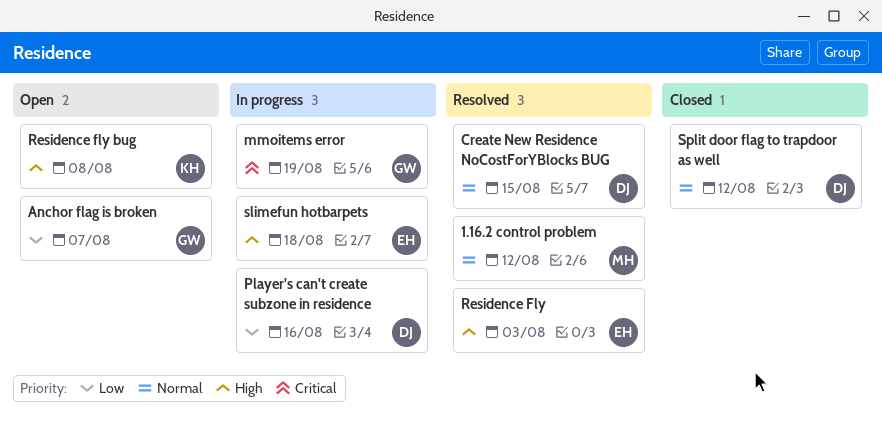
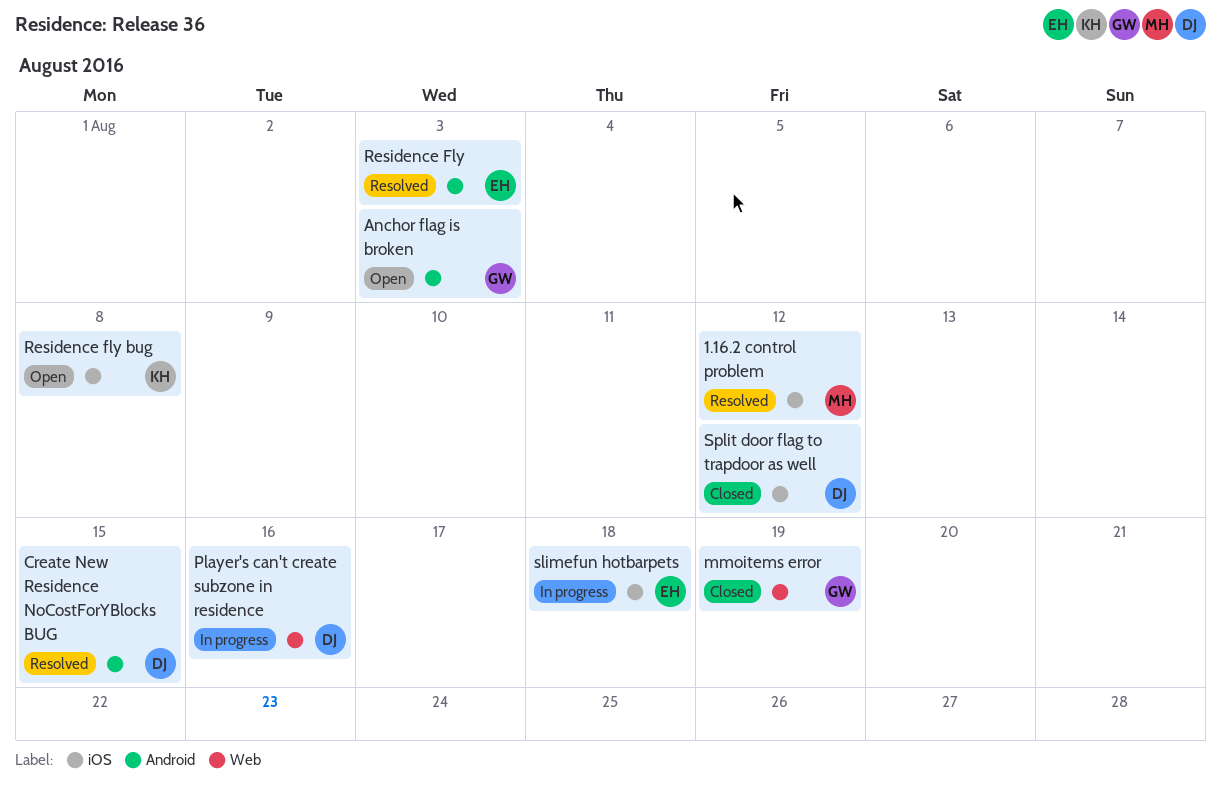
Anchor flag is broken, due: Aug 7 -> Aug 3
mmoitems error, status: In progress -> Closed

